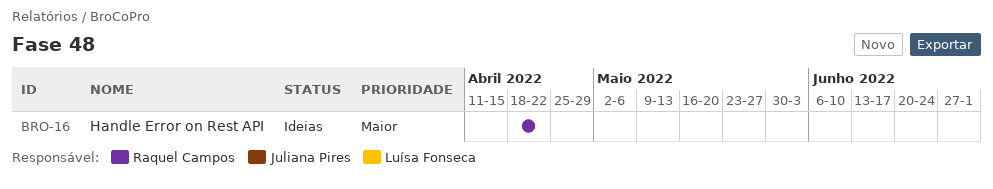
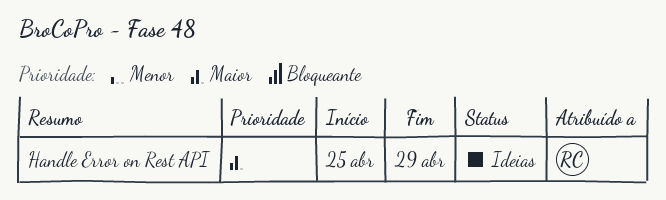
Handle Error on Rest API, start: Apr 18 -> Apr 25
Handle Error on Rest API, due: Apr 22 -> Apr 29

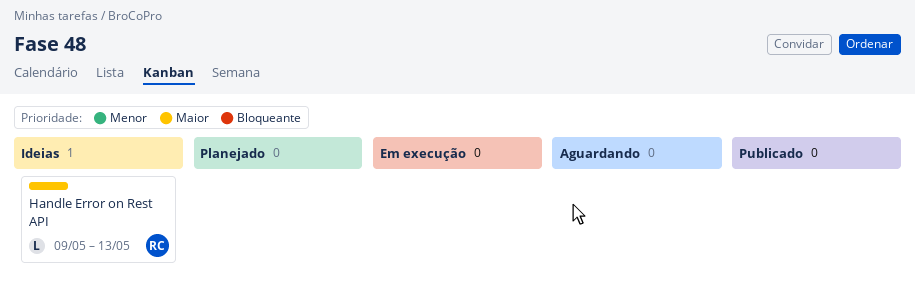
Handle Error on Rest API, start: Apr 25 -> May 9
Handle Error on Rest API, due: Apr 29 -> May 13

